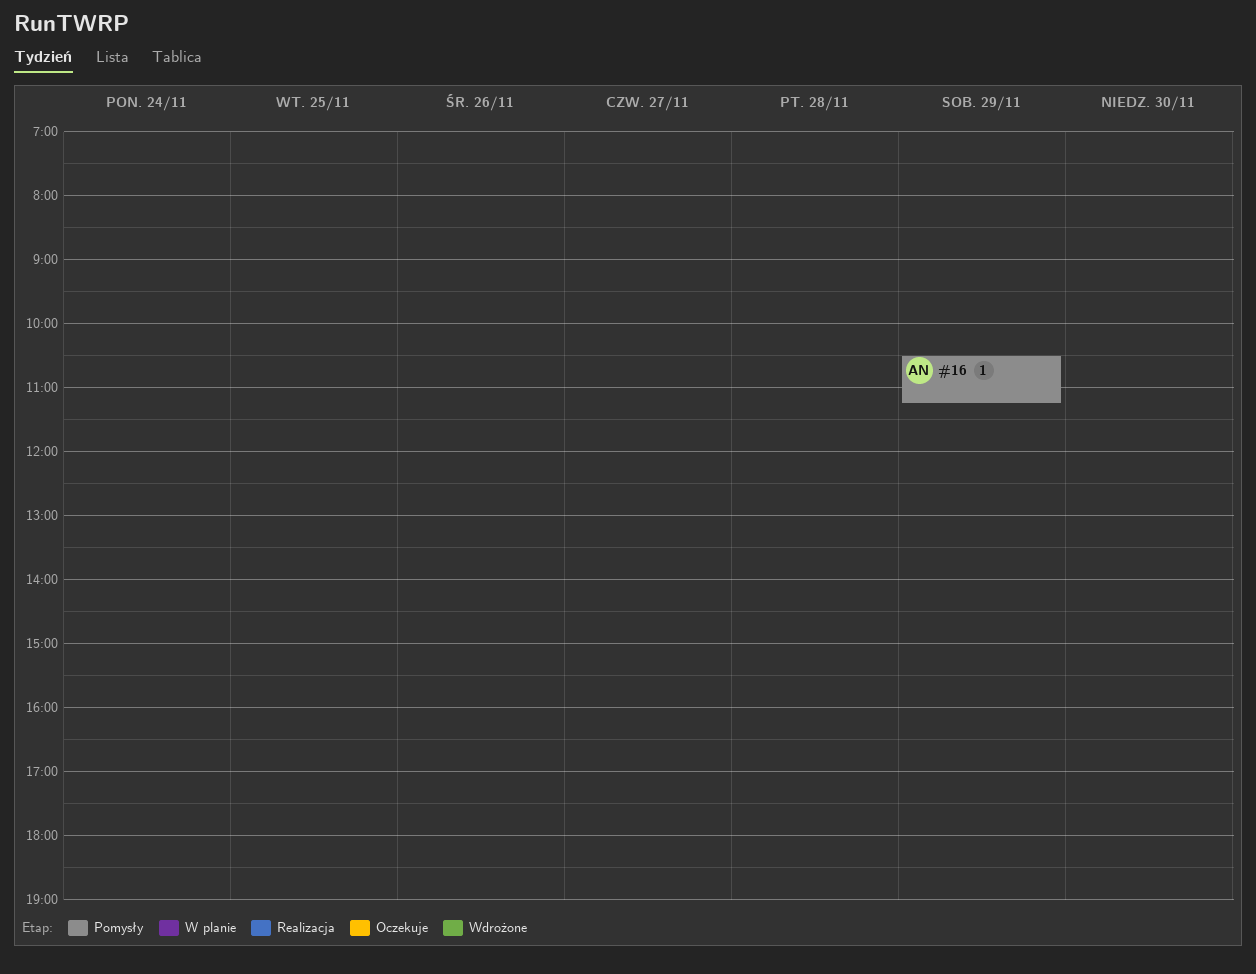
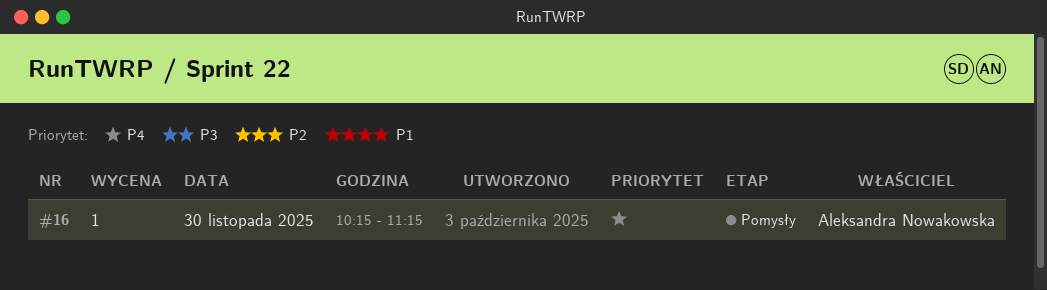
#16, day: Nov 29 -> Nov 30
#16, begins: 10:30 -> 10:15

